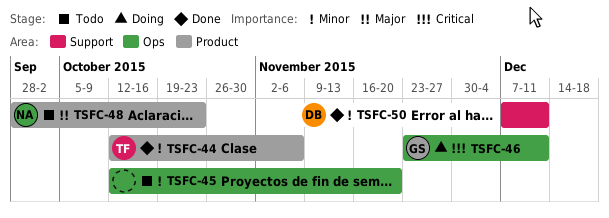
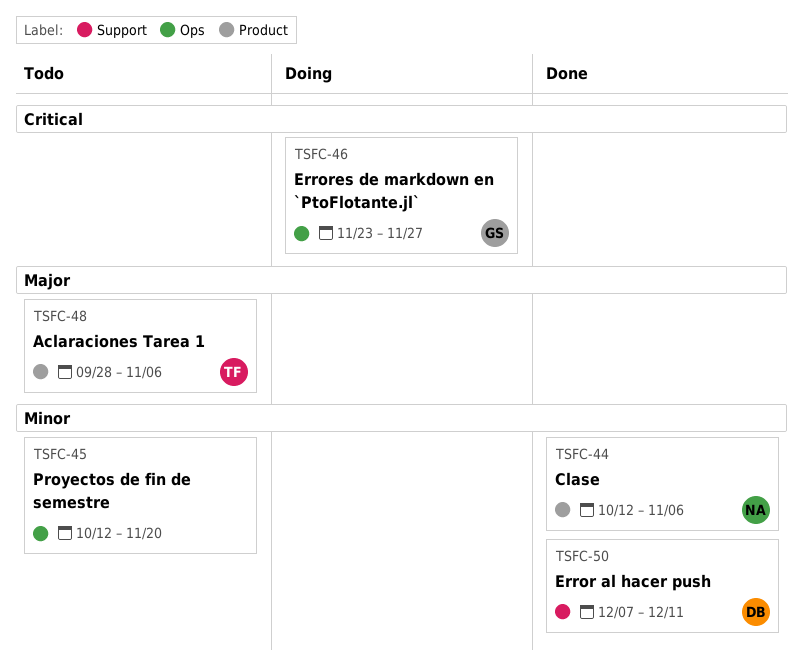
TSFC-44, owner: TF -> NA
TSFC-46, due: Dec 11 -> Nov 27
TSFC-48, owner: NA -> TF
TSFC-48, due: Oct 23 -> Nov 6

